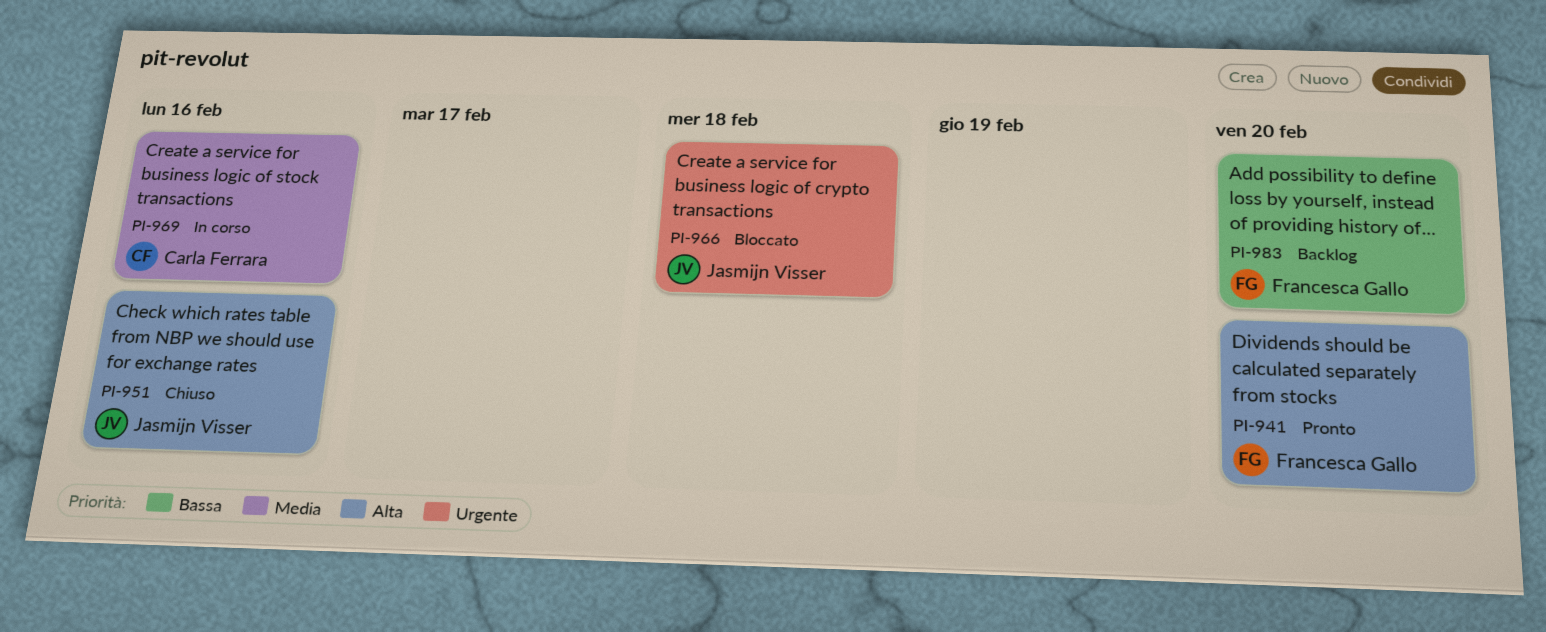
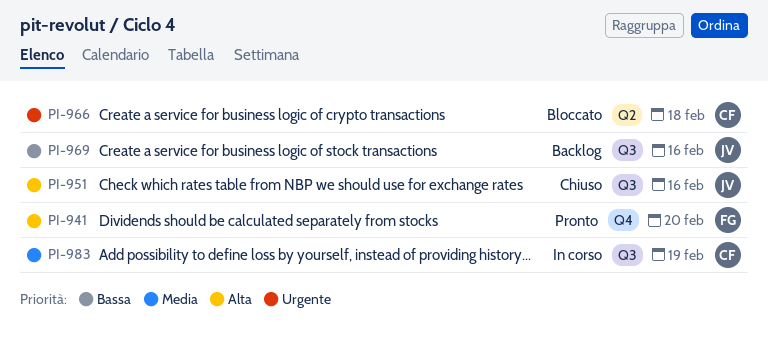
PI-966, owner: Jasmijn Visser -> Carla Ferrara
PI-969, status: In corso -> Backlog
PI-969, owner: Carla Ferrara -> Jasmijn Visser
PI-969, priority: Media -> Bassa
PI-983, status: Backlog -> In corso
PI-983, owner: Francesca Gallo -> Carla Ferrara
PI-983, priority: Bassa -> Media
PI-983, due: Feb 20 -> Feb 19

